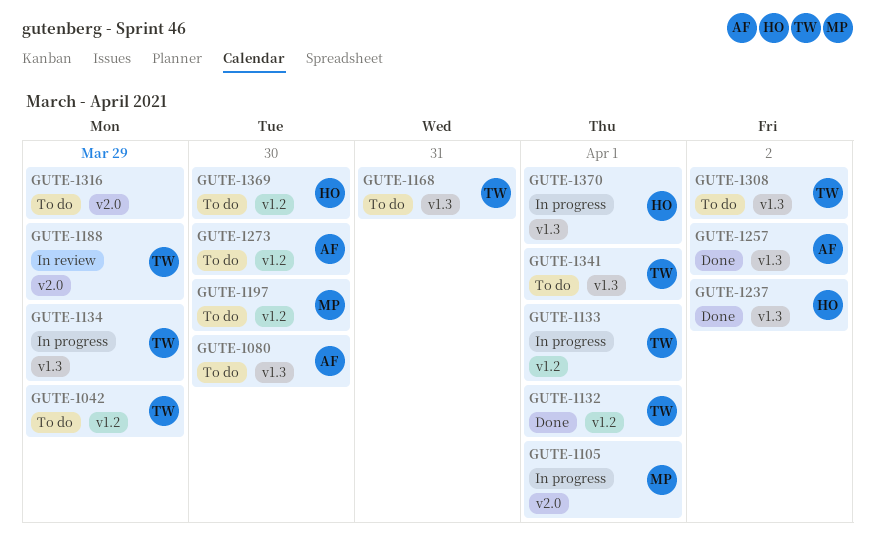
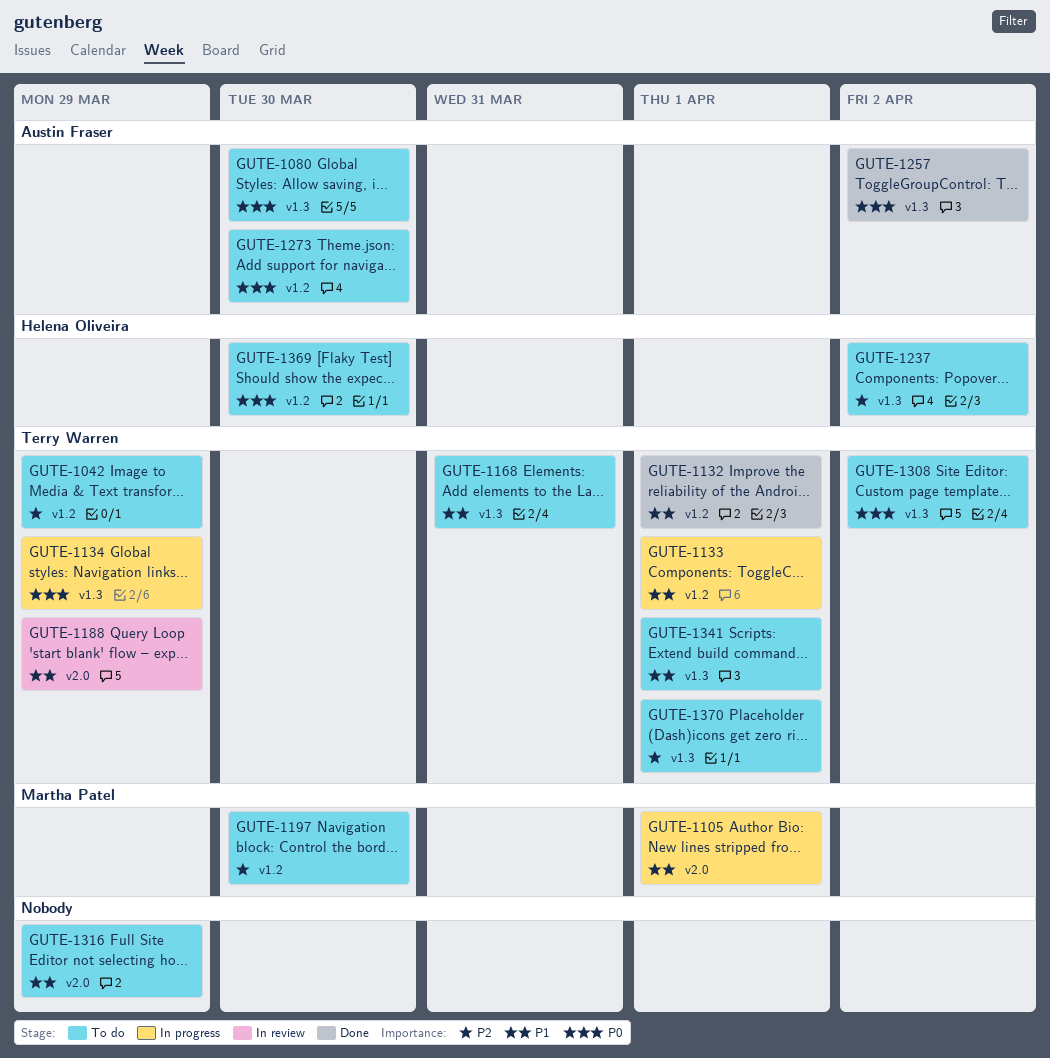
GUTE-1237, status: Done -> To do
GUTE-1370, status: In progress -> To do
GUTE-1370, owner: Helena Oliveira -> Terry Warren

